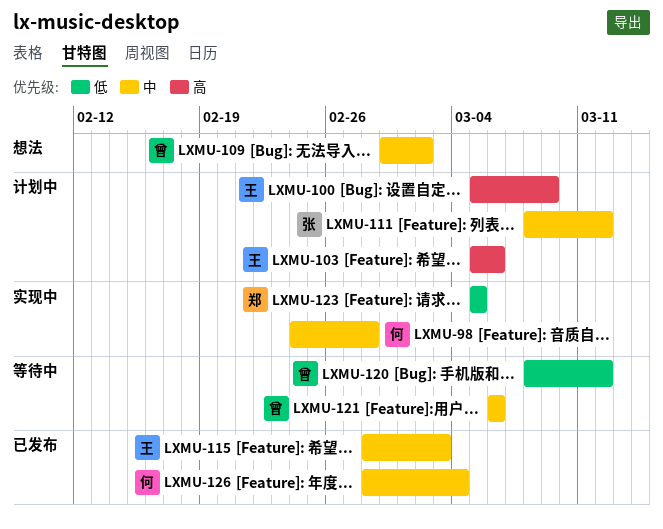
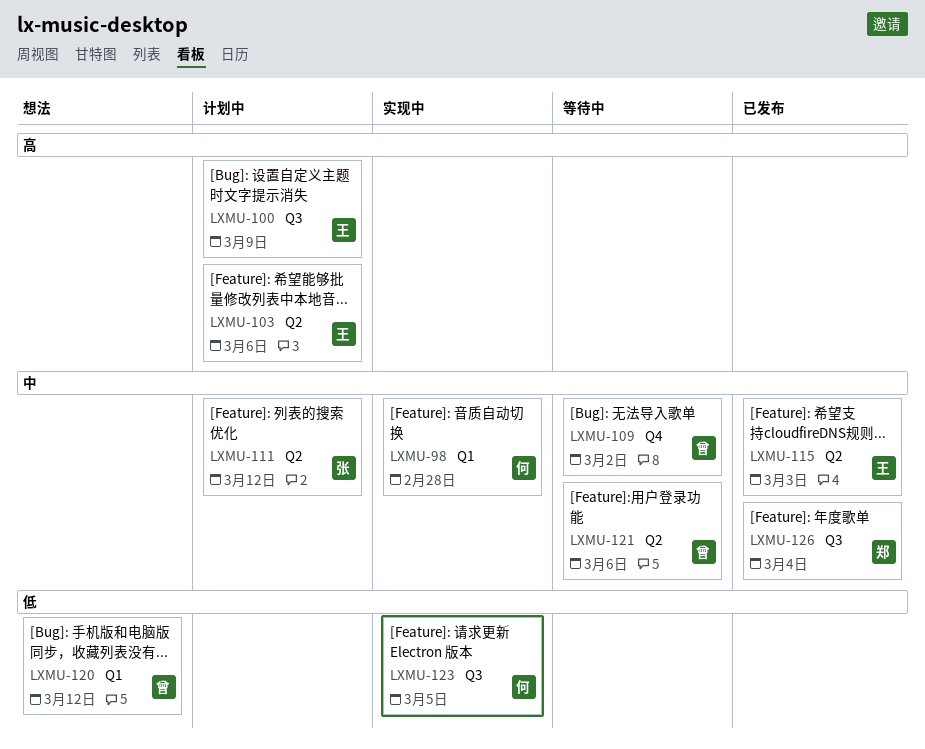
LXMU-109, status: 想法 -> 等待中
LXMU-120, status: 等待中 -> 想法
LXMU-123, owner: 郑 -> 何
LXMU-126, owner: 何 -> 郑

